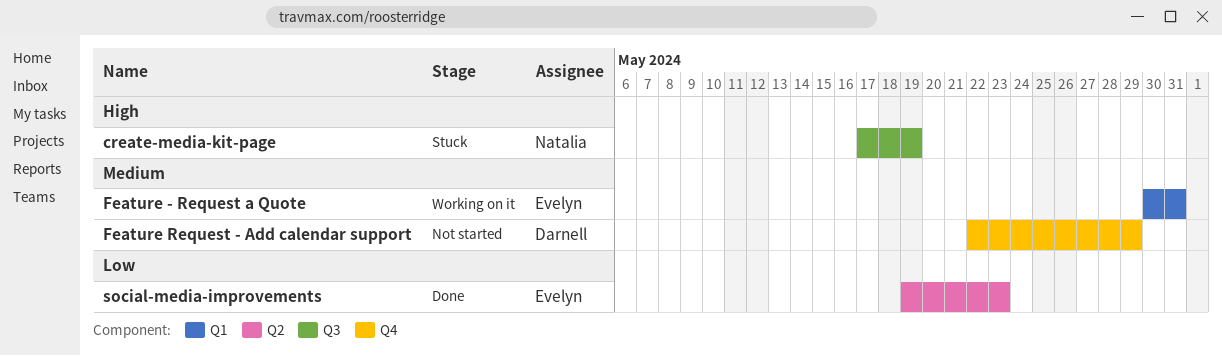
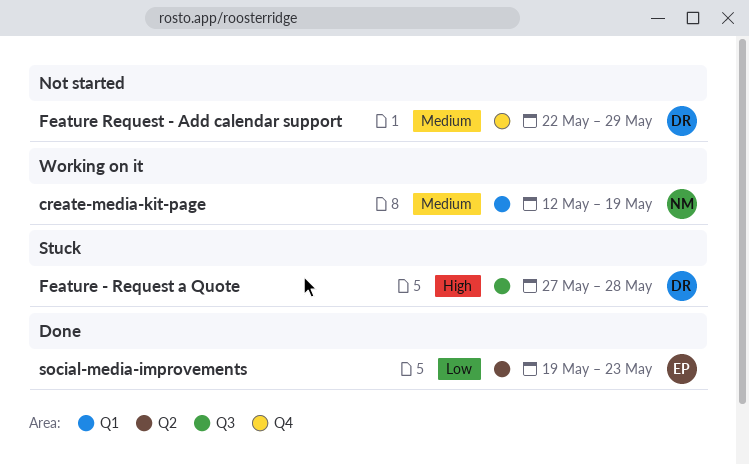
create-media-kit-page, status: Stuck -> Working on it
create-media-kit-page, priority: High -> Medium
create-media-kit-page, label: Q3 -> Q1
create-media-kit-page, start: May 17 -> May 12
Feature - Request a Quote, status: Working on it -> Stuck
Feature - Request a Quote, owner: Evelyn -> Darnell
Feature - Request a Quote, priority: Medium -> High
Feature - Request a Quote, label: Q1 -> Q3
Feature - Request a Quote, start: May 30 -> May 27
Feature - Request a Quote, due: May 31 -> May 28

